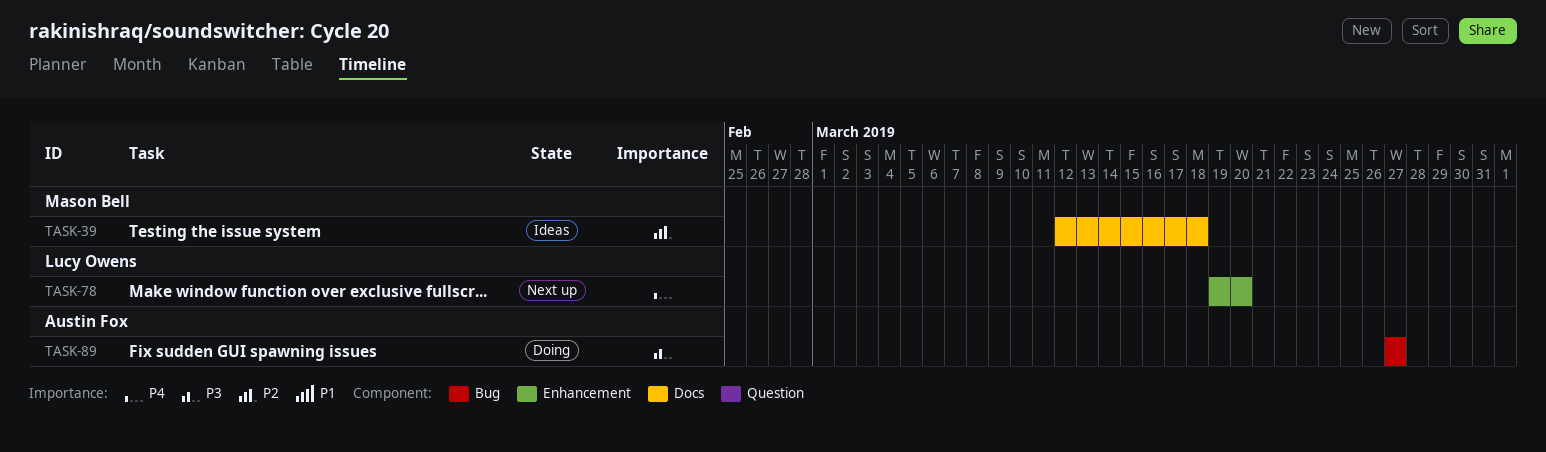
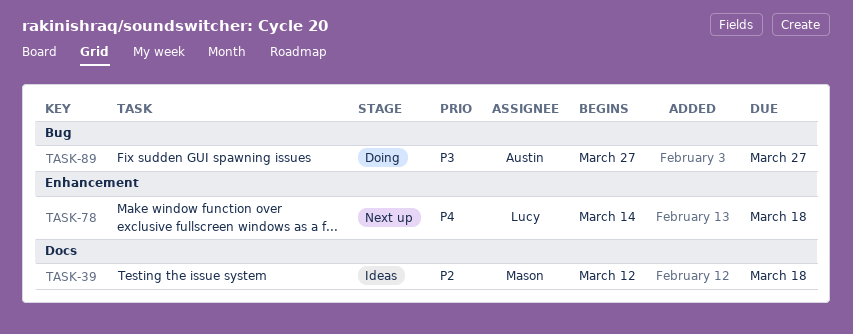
TASK-78, start: Mar 19 -> Mar 14
TASK-78, due: Mar 20 -> Mar 18

